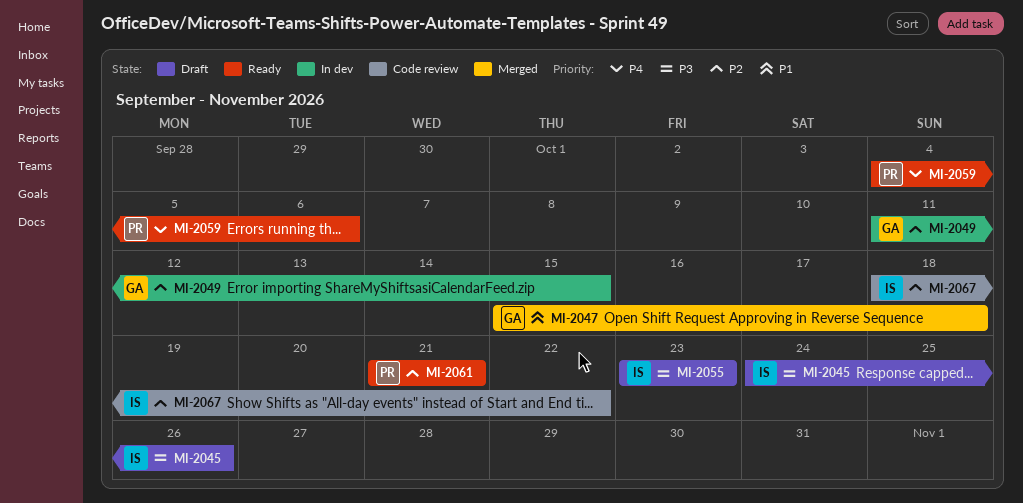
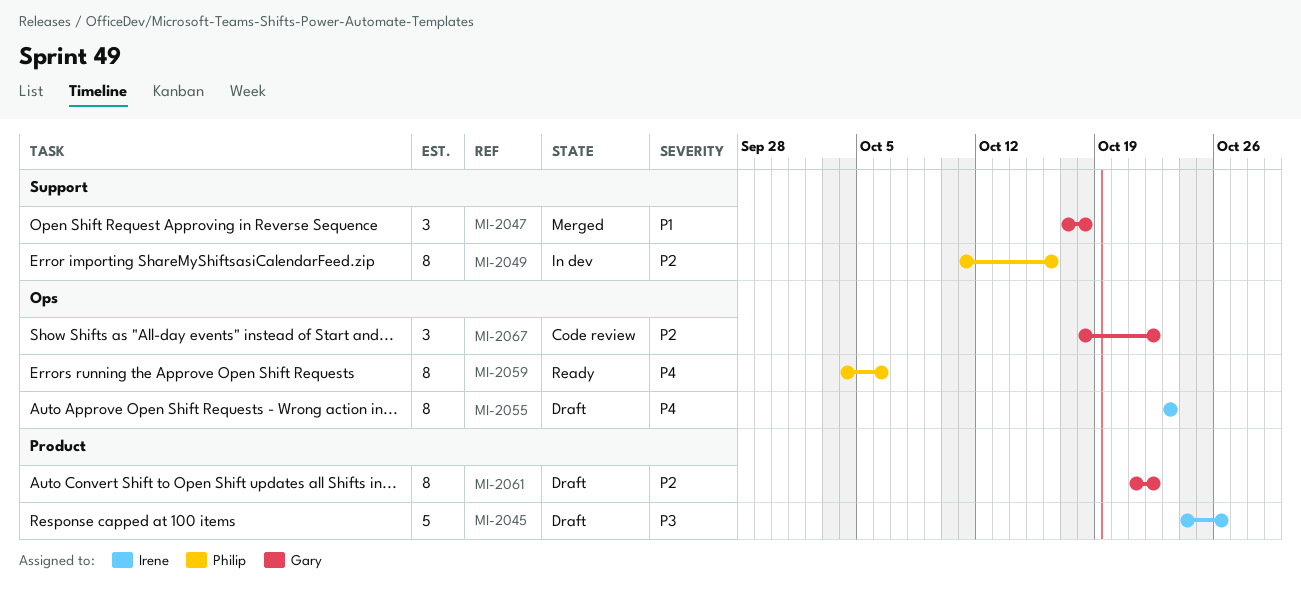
MI-2047, start: Oct 15 -> Oct 17
MI-2049, owner: Gary -> Philip
MI-2049, due: Oct 15 -> Oct 16
MI-2055, priority: P3 -> P4
MI-2061, status: Ready -> Draft
MI-2061, owner: Philip -> Gary
MI-2061, due: Oct 21 -> Oct 22
MI-2067, owner: Irene -> Gary

